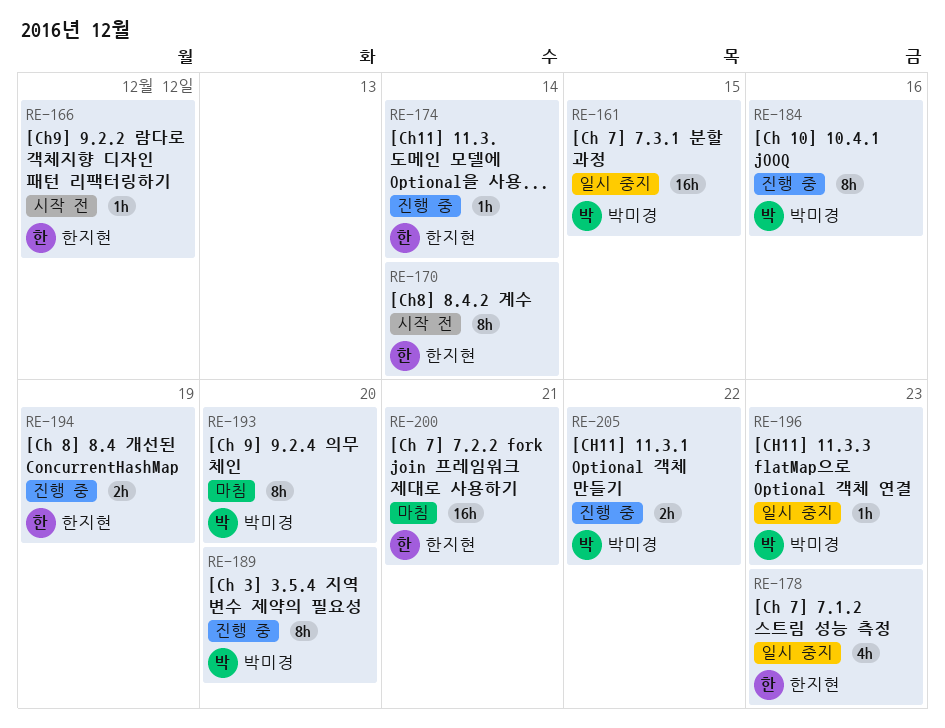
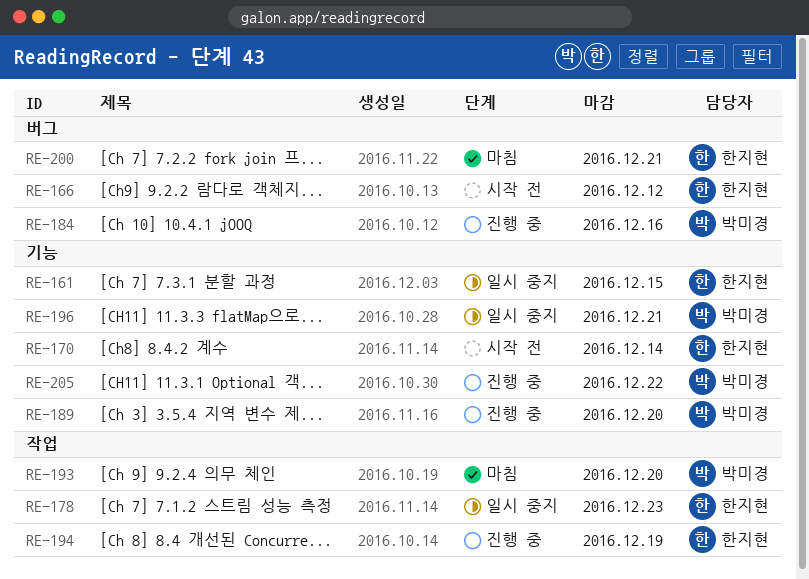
RE-161, owner: 박미경 -> 한지현
RE-174: present -> none
RE-196, due: Dec 23 -> Dec 21

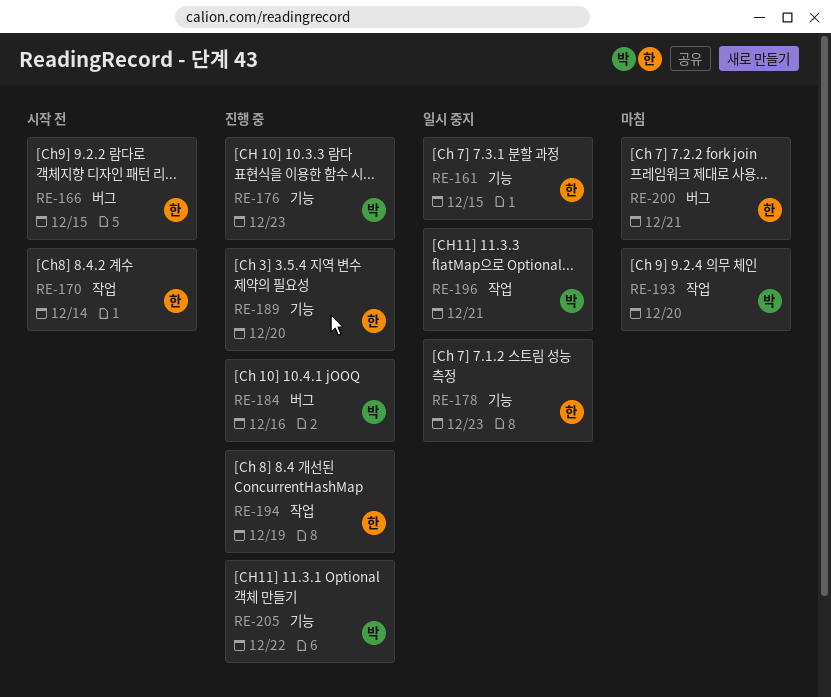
RE-166, due: Dec 12 -> Dec 15
RE-170, label: 기능 -> 작업
RE-176: none -> present
RE-178, label: 작업 -> 기능
RE-189, owner: 박미경 -> 한지현
RE-196, label: 기능 -> 작업

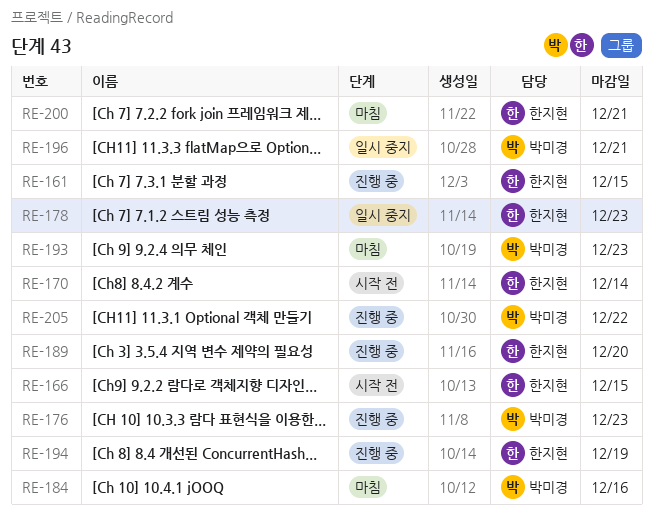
RE-161, status: 일시 중지 -> 진행 중
RE-184, status: 진행 중 -> 마침
RE-193, due: Dec 20 -> Dec 23

